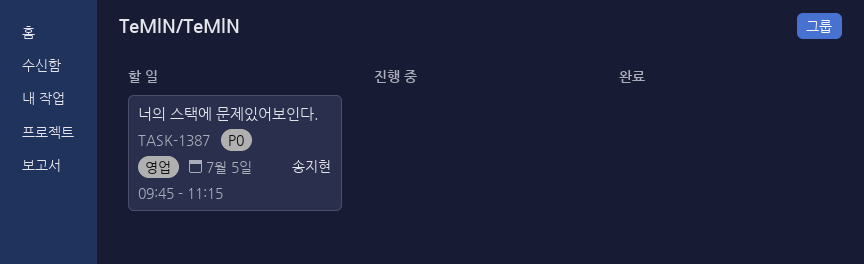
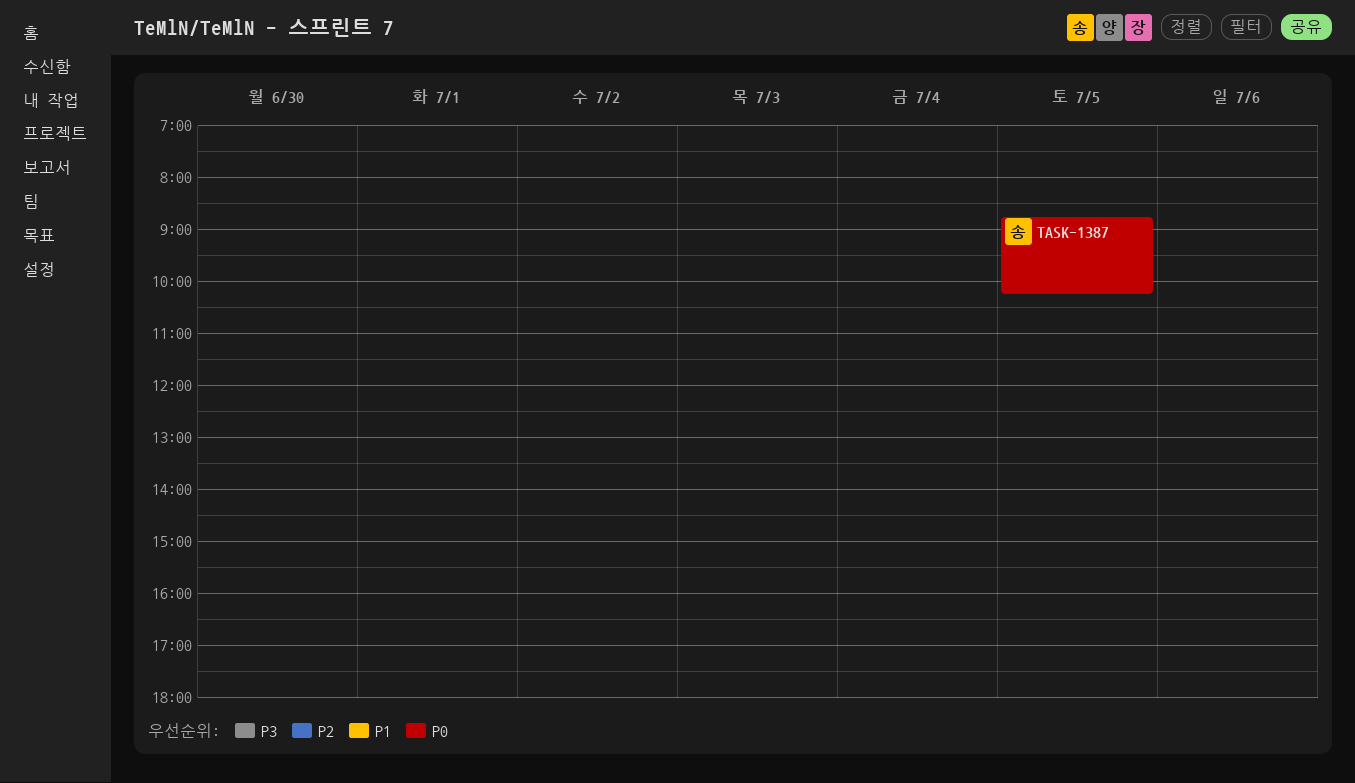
TASK-1387, begins: 09:45 -> 08:45
TASK-1387, ends: 11:15 -> 10:15

